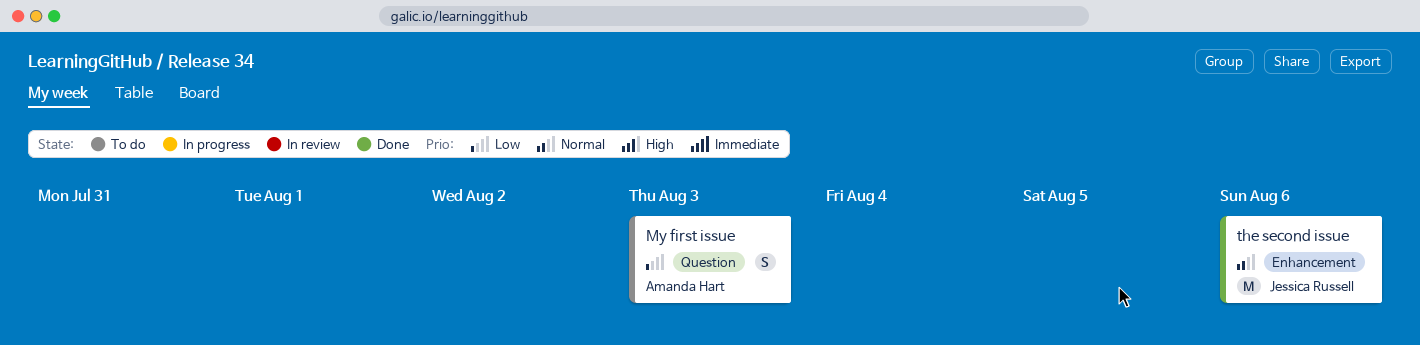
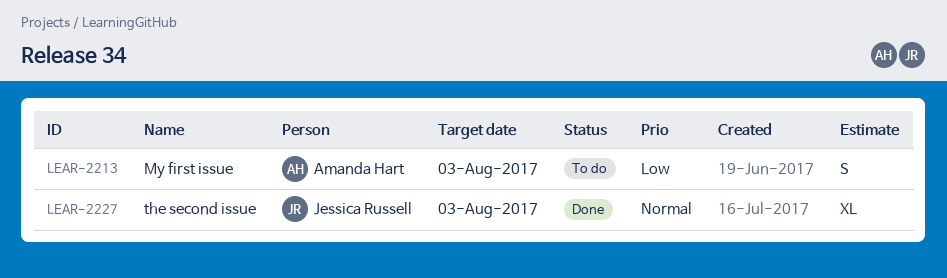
the second issue, estimate: M -> XL
the second issue, due: Aug 6 -> Aug 3

